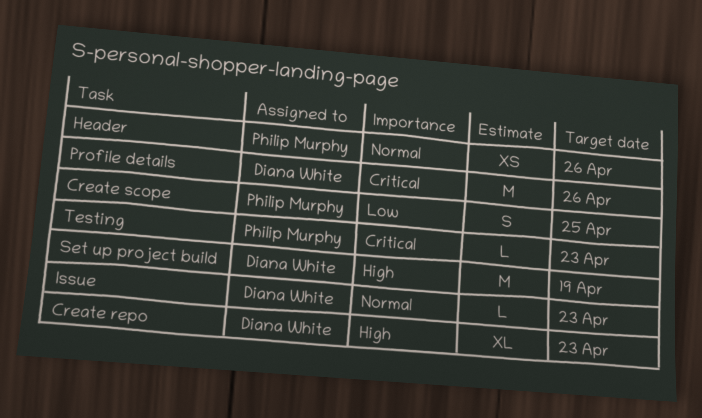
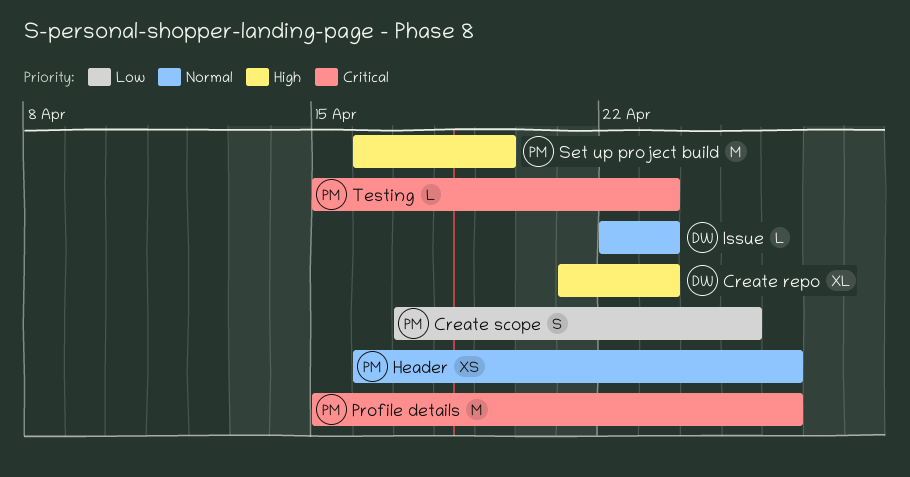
Profile details, owner: Diana White -> Philip Murphy
Set up project build, owner: Diana White -> Philip Murphy

